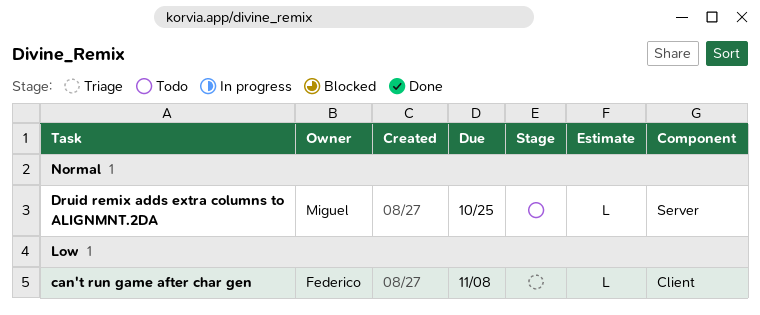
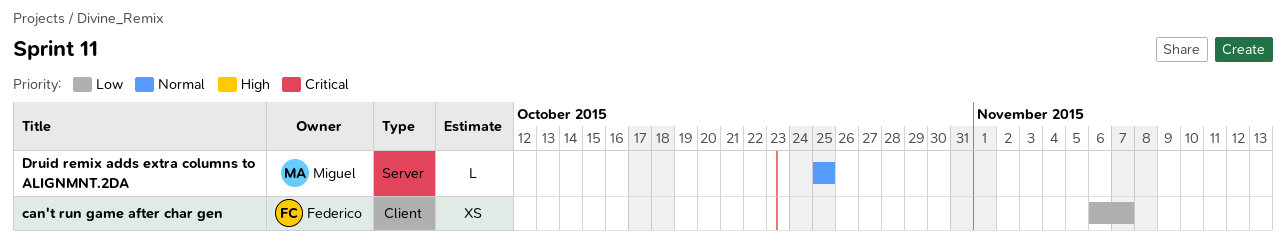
can't run game after char gen, estimate: L -> XS
can't run game after char gen, due: Nov 8 -> Nov 7

